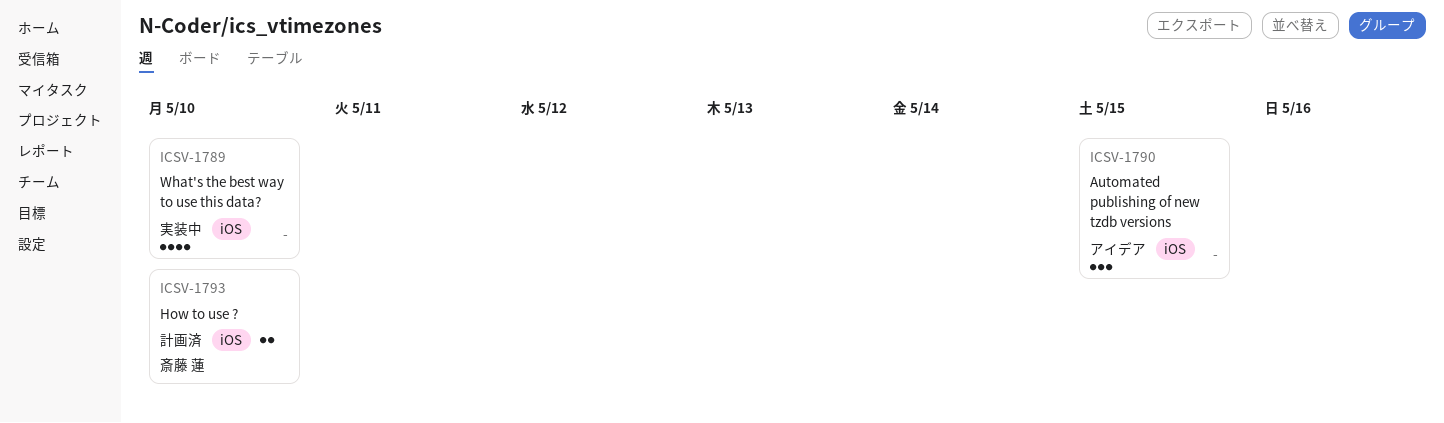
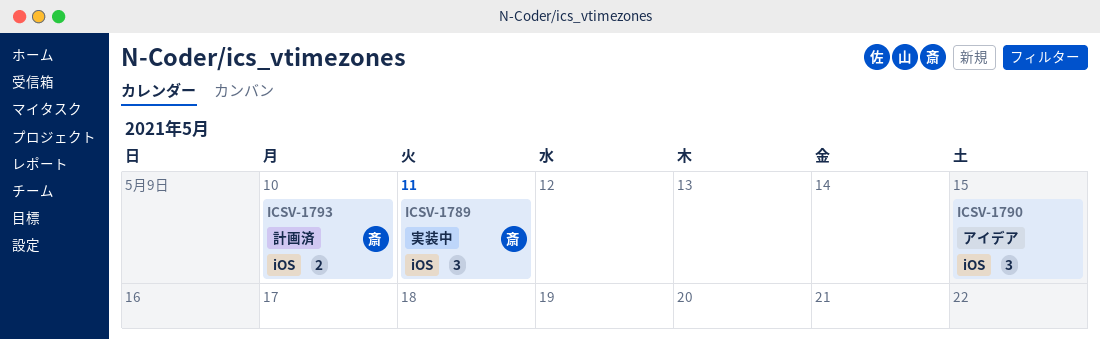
ICSV-1789, owner: none -> 斎藤 蓮
ICSV-1789, estimate: 4 -> 3
ICSV-1789, due: May 10 -> May 11

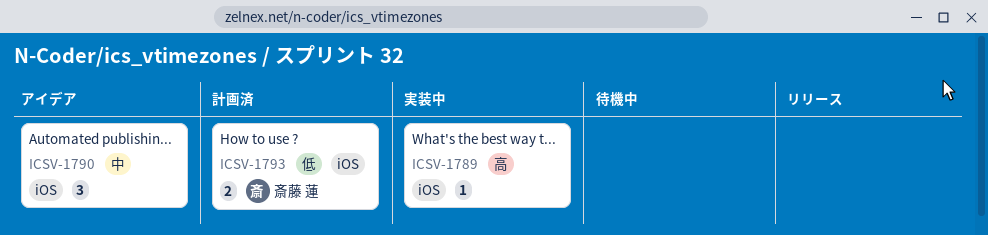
ICSV-1789, owner: 斎藤 蓮 -> none
ICSV-1789, estimate: 3 -> 1

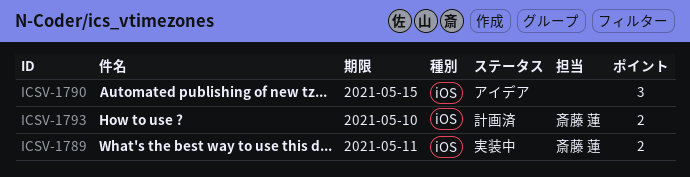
ICSV-1789, owner: none -> 斎藤 蓮
ICSV-1789, estimate: 1 -> 2

